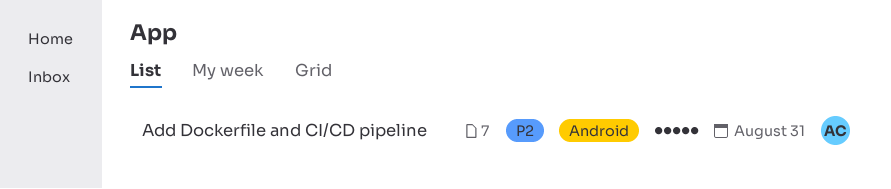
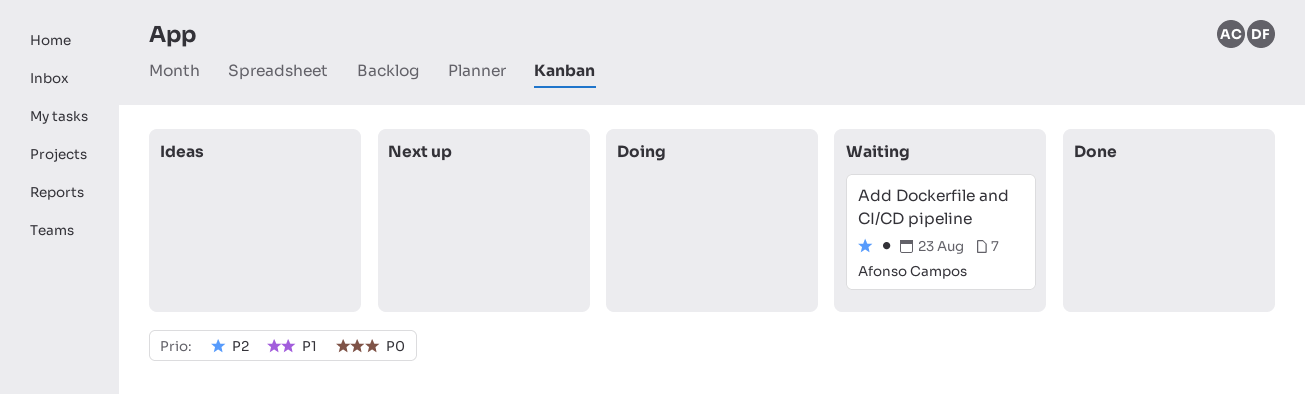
Add Dockerfile and CI/CD pipeline, estimate: 5 -> 1
Add Dockerfile and CI/CD pipeline, due: Aug 31 -> Aug 23

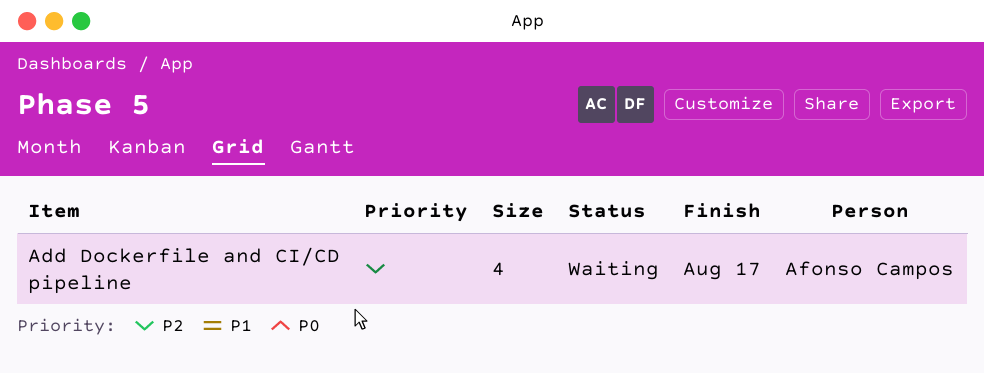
Add Dockerfile and CI/CD pipeline, estimate: 1 -> 4
Add Dockerfile and CI/CD pipeline, due: Aug 23 -> Aug 17

